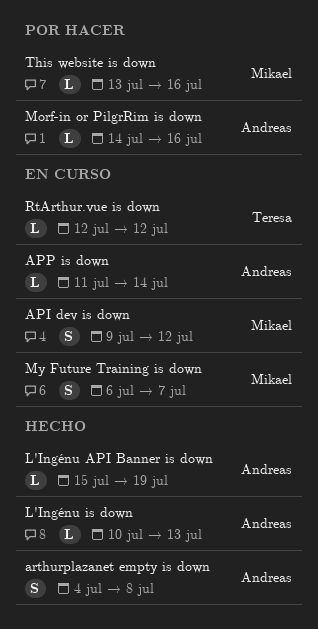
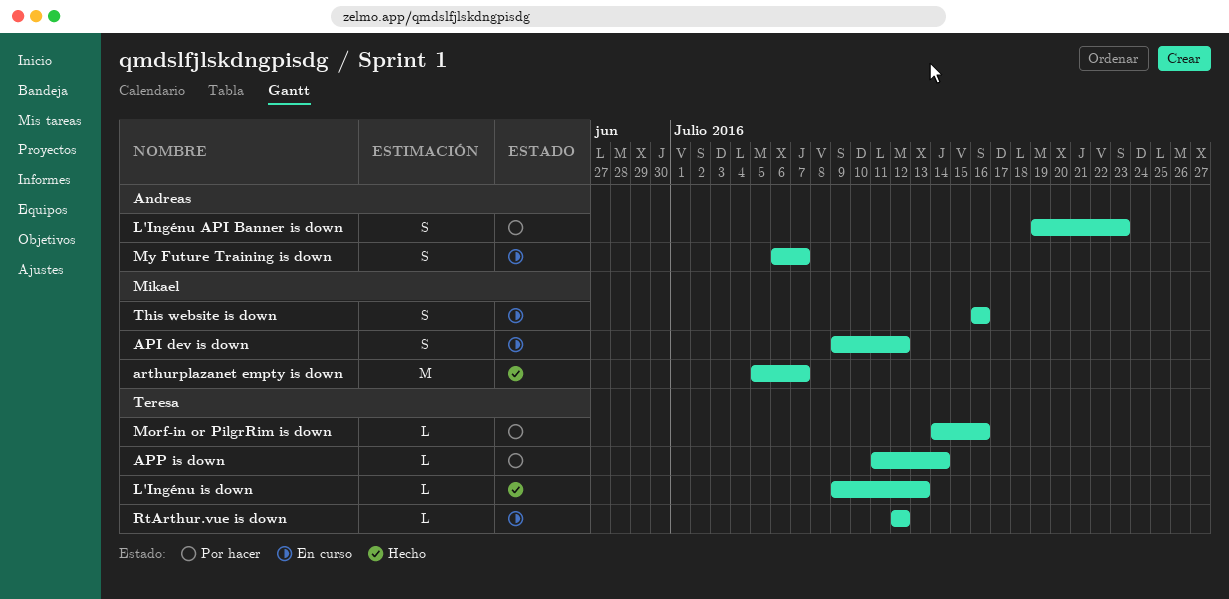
APP is down, status: En curso -> Por hacer
APP is down, owner: Andreas -> Teresa
arthurplazanet empty is down, owner: Andreas -> Mikael
arthurplazanet empty is down, estimate: S -> M
arthurplazanet empty is down, start: Jul 4 -> Jul 5
arthurplazanet empty is down, due: Jul 8 -> Jul 7
L'Ingénu API Banner is down, status: Hecho -> Por hacer
L'Ingénu API Banner is down, estimate: L -> S
L'Ingénu API Banner is down, start: Jul 15 -> Jul 19
L'Ingénu API Banner is down, due: Jul 19 -> Jul 23
L'Ingénu is down, owner: Andreas -> Teresa
L'Ingénu is down, start: Jul 10 -> Jul 9
Morf-in or PilgrRim is down, owner: Andreas -> Teresa
My Future Training is down, owner: Mikael -> Andreas
This website is down, status: Por hacer -> En curso
This website is down, estimate: L -> S
This website is down, start: Jul 13 -> Jul 16

